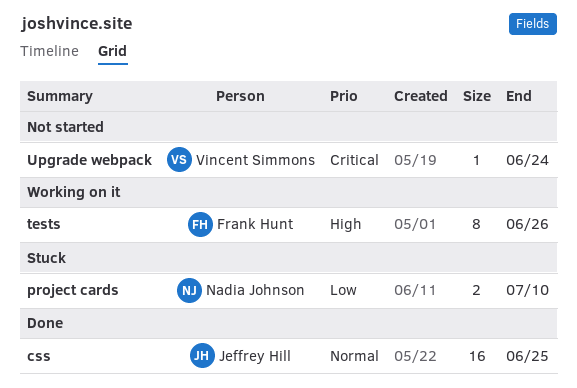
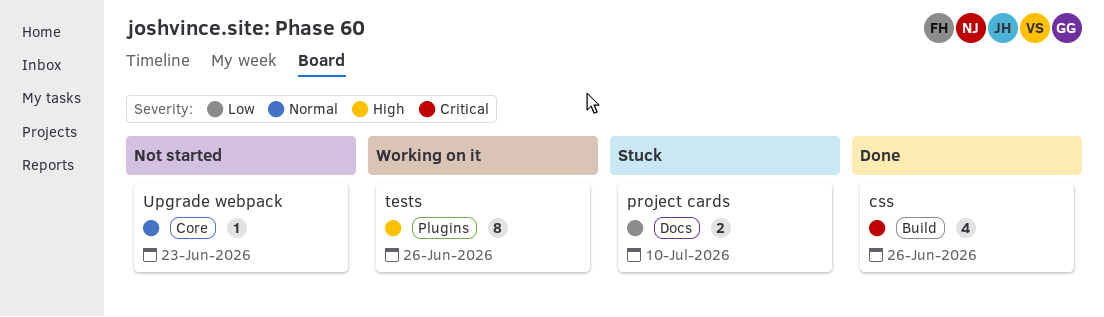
css, priority: Normal -> Critical
css, estimate: 16 -> 4
css, due: Jun 25 -> Jun 26
Upgrade webpack, priority: Critical -> Normal
Upgrade webpack, due: Jun 24 -> Jun 23

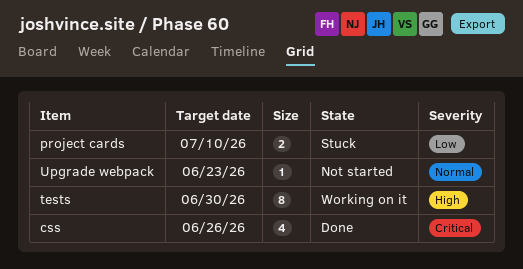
tests, due: Jun 26 -> Jun 30

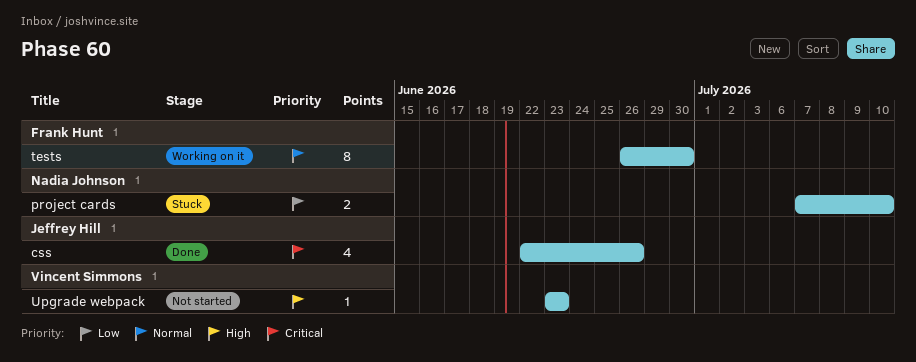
tests, priority: High -> Normal
Upgrade webpack, priority: Normal -> High

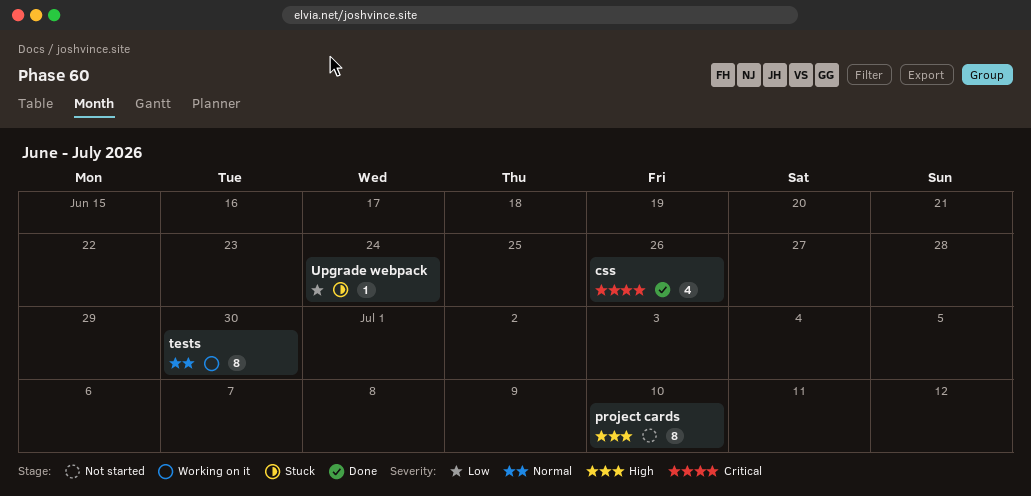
project cards, status: Stuck -> Not started
project cards, priority: Low -> High
project cards, estimate: 2 -> 8
Upgrade webpack, status: Not started -> Stuck
Upgrade webpack, priority: High -> Low
Upgrade webpack, due: Jun 23 -> Jun 24

